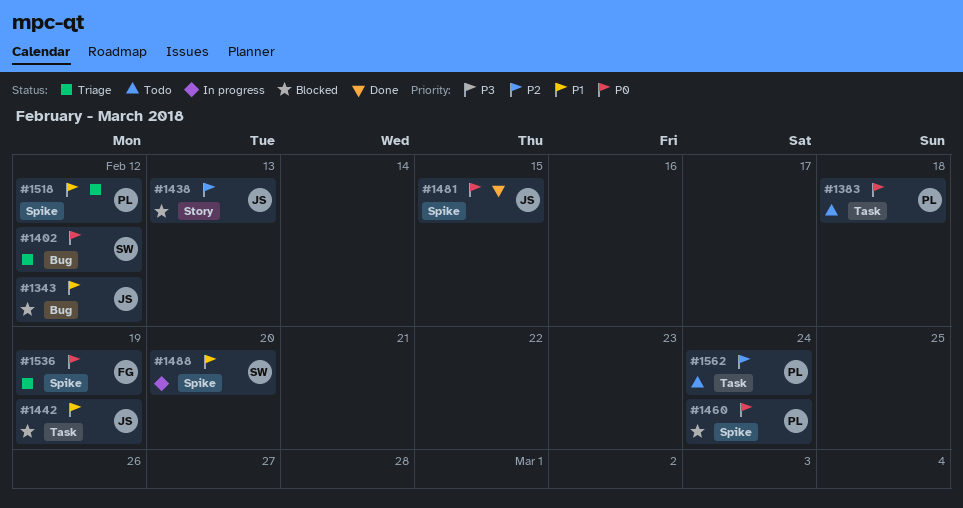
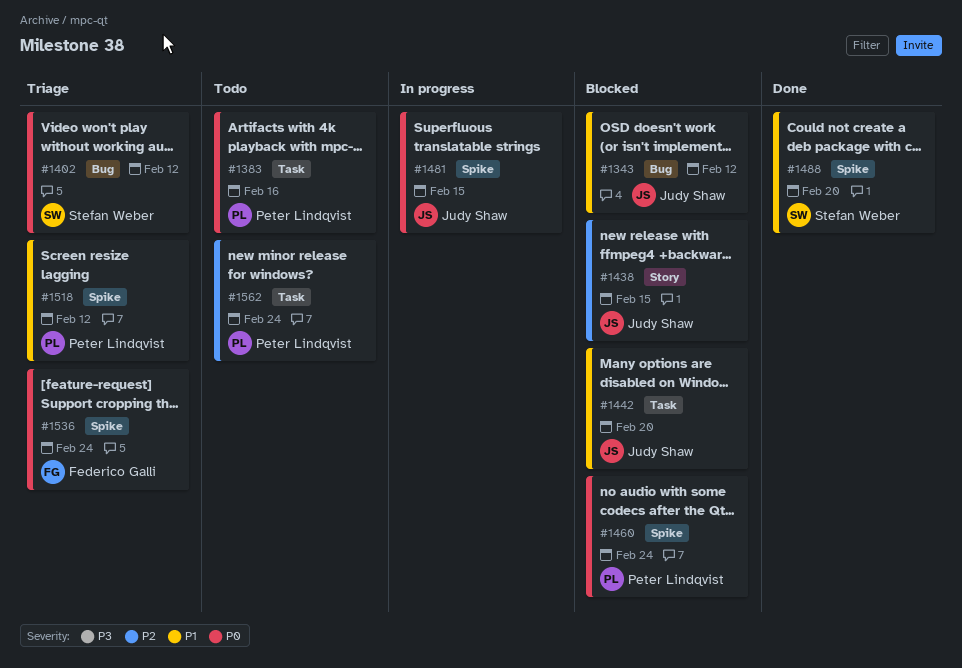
#1383, due: Feb 18 -> Feb 16
#1438, due: Feb 13 -> Feb 15
#1442, due: Feb 19 -> Feb 20
#1481, status: Done -> In progress
#1488, status: In progress -> Done
#1536, due: Feb 19 -> Feb 24

